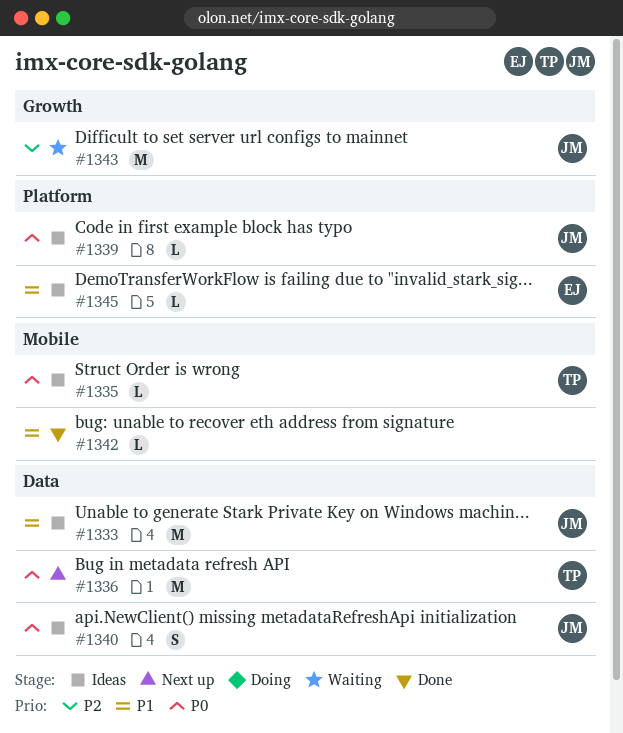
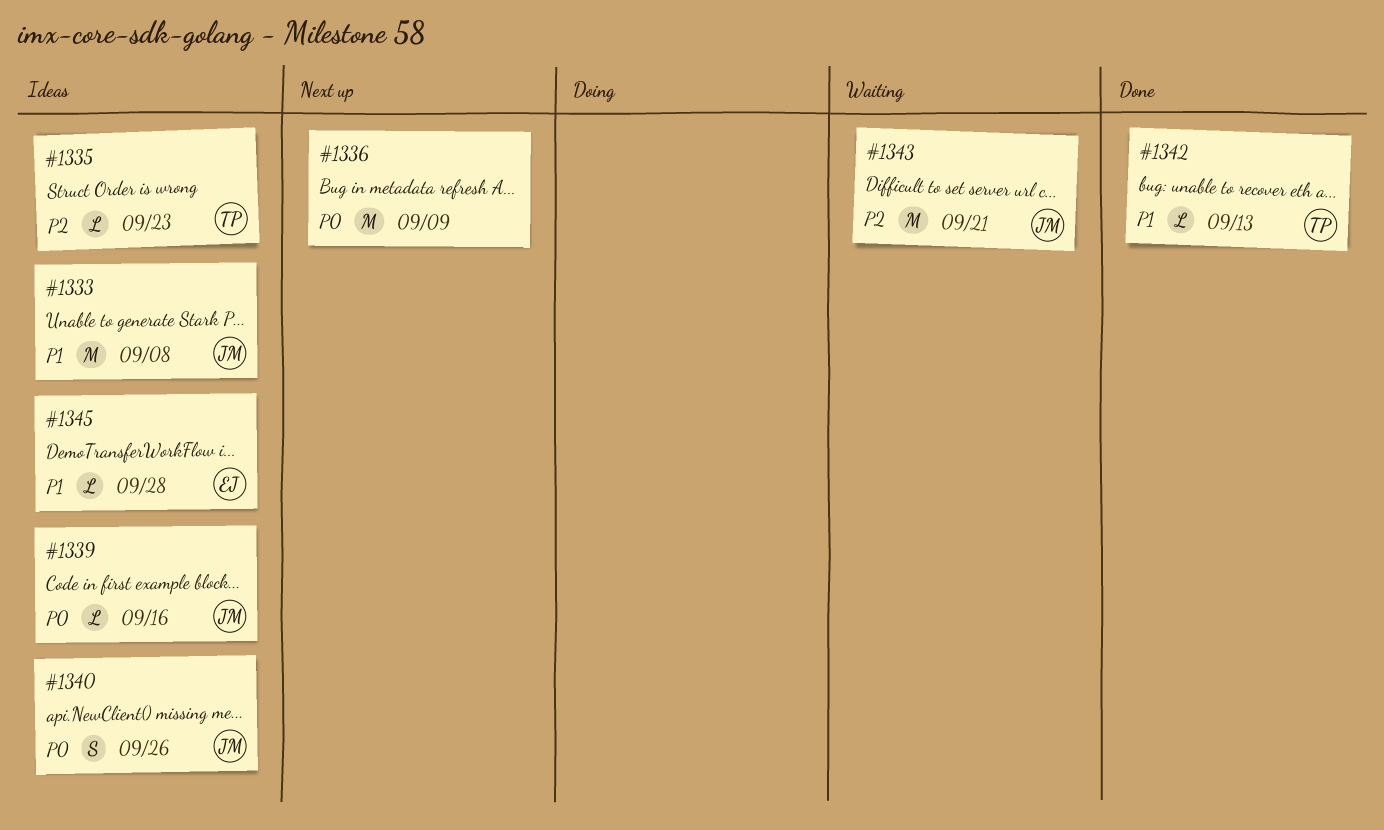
#1335, priority: P0 -> P2
#1336, owner: TP -> none
#1342, owner: none -> TP

